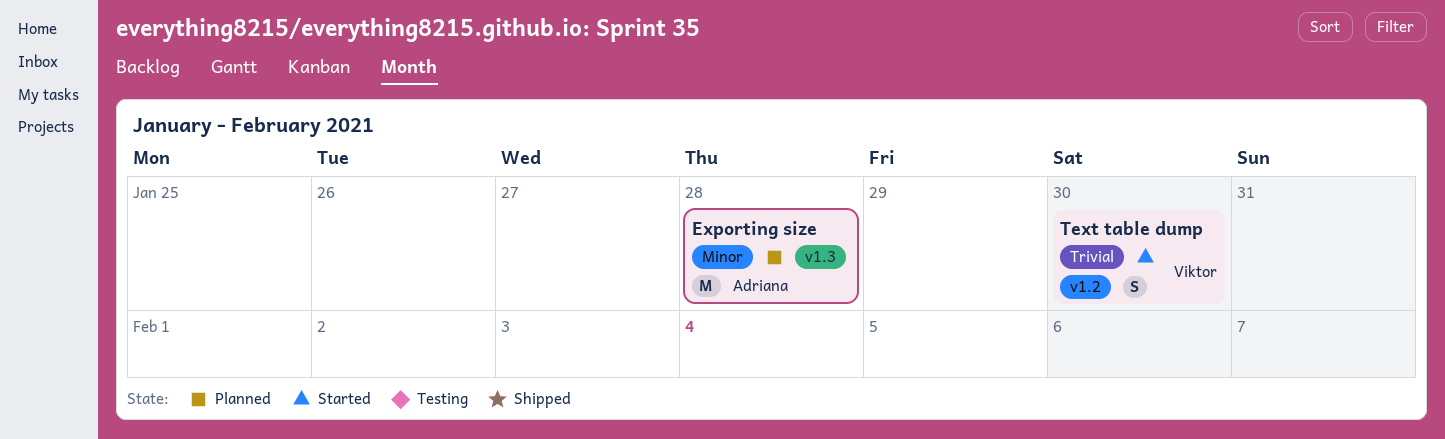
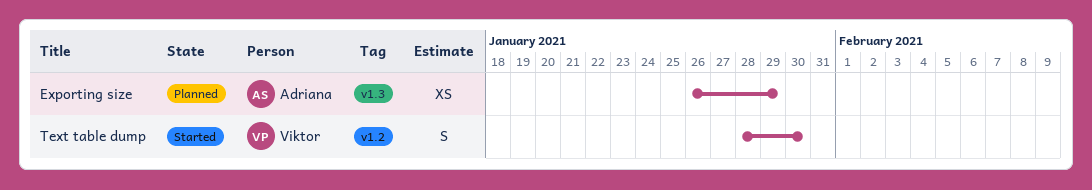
Exporting size, estimate: M -> XS
Exporting size, due: Jan 28 -> Jan 29

